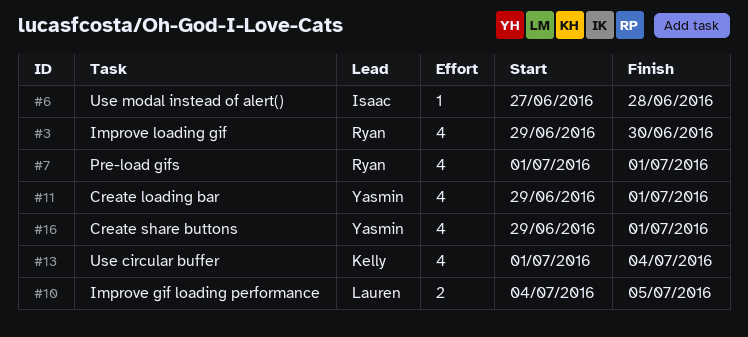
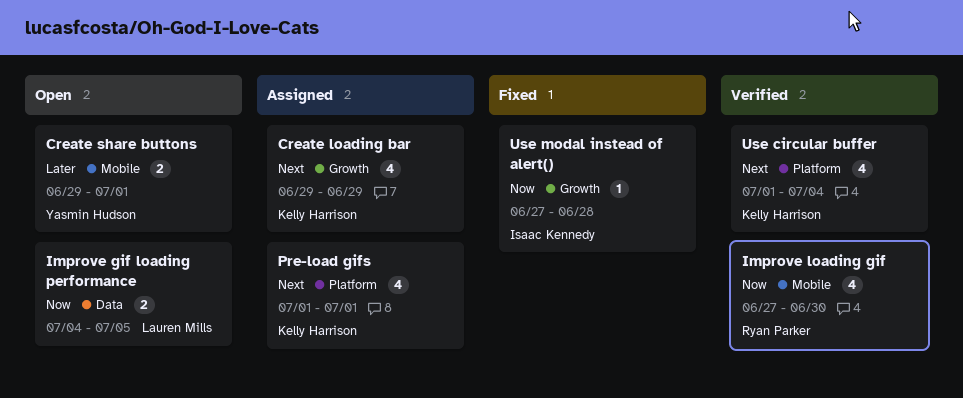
Create loading bar, owner: Yasmin Hudson -> Kelly Harrison
Create loading bar, due: Jul 1 -> Jun 29
Create share buttons, estimate: 4 -> 2
Improve loading gif, start: Jun 29 -> Jun 27
Pre-load gifs, owner: Ryan Parker -> Kelly Harrison

